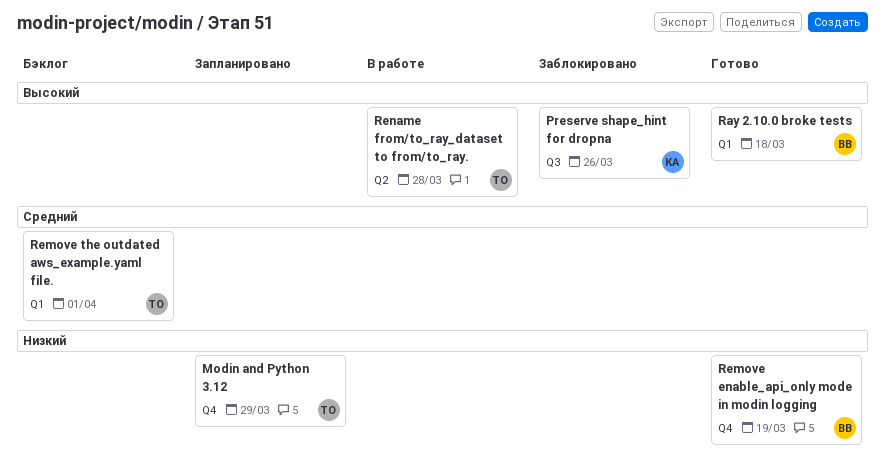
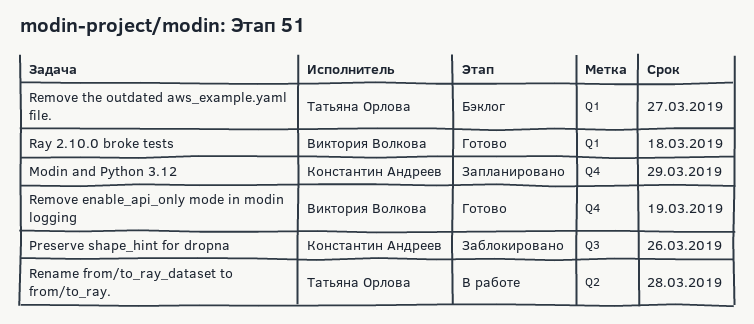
Modin and Python 3.12, owner: Татьяна Орлова -> Константин Андреев
Remove the outdated aws_example.yaml file., due: Apr 1 -> Mar 27

